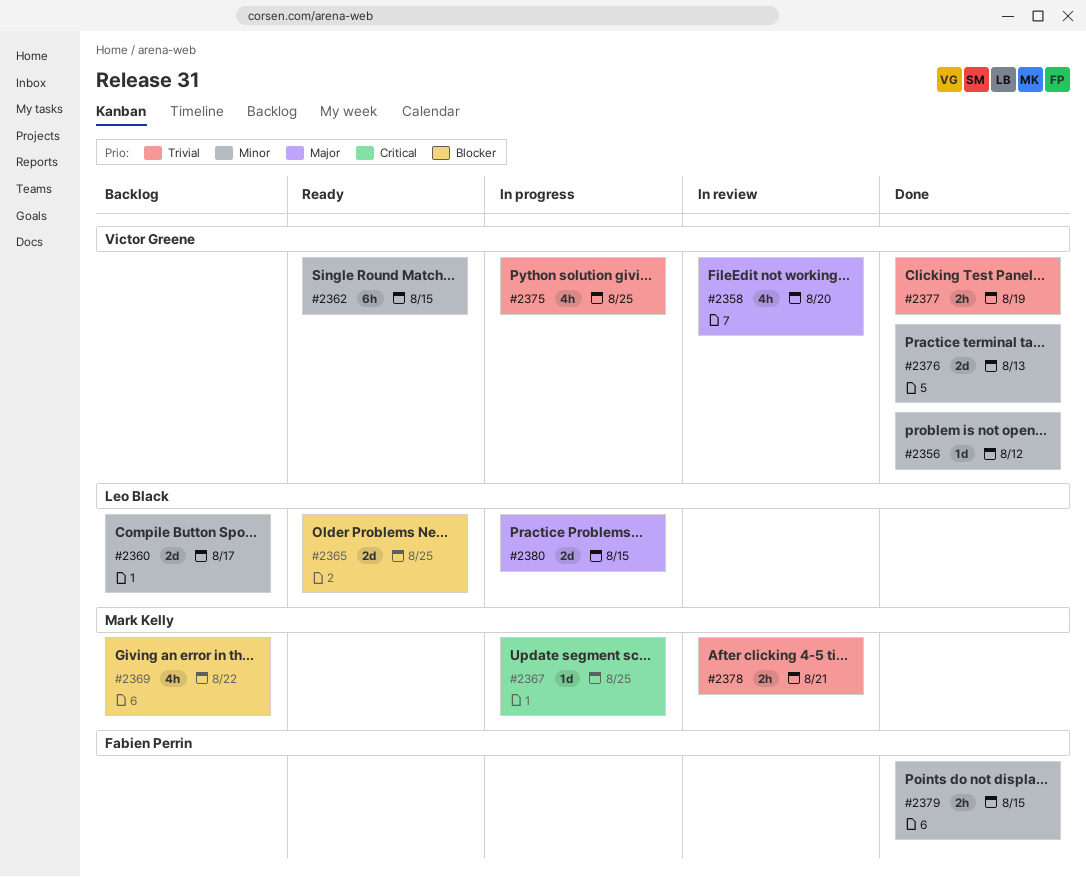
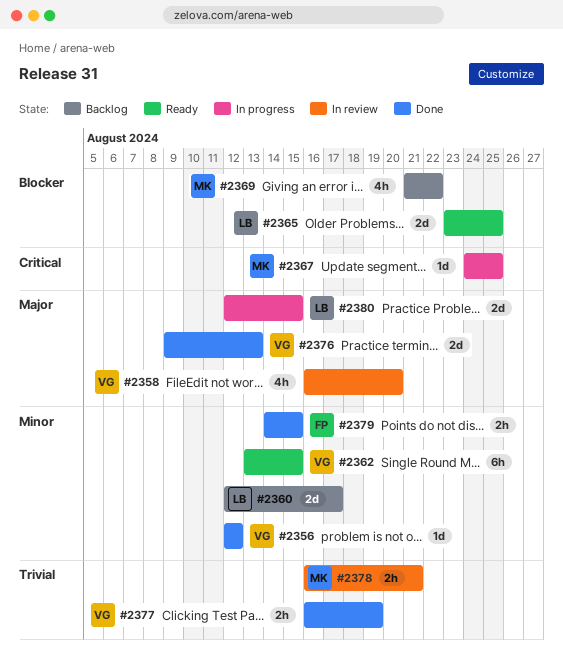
#2375: present -> none
#2376, priority: Minor -> Major

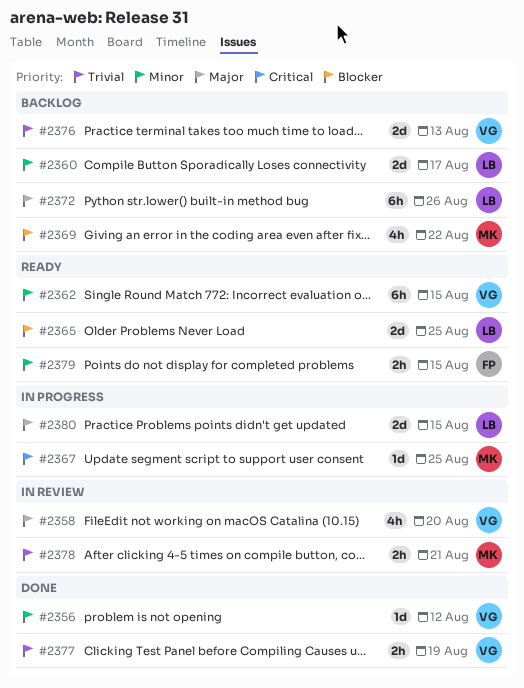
#2372: none -> present
#2376, status: Done -> Backlog
#2376, priority: Major -> Trivial
#2379, status: Done -> Ready

